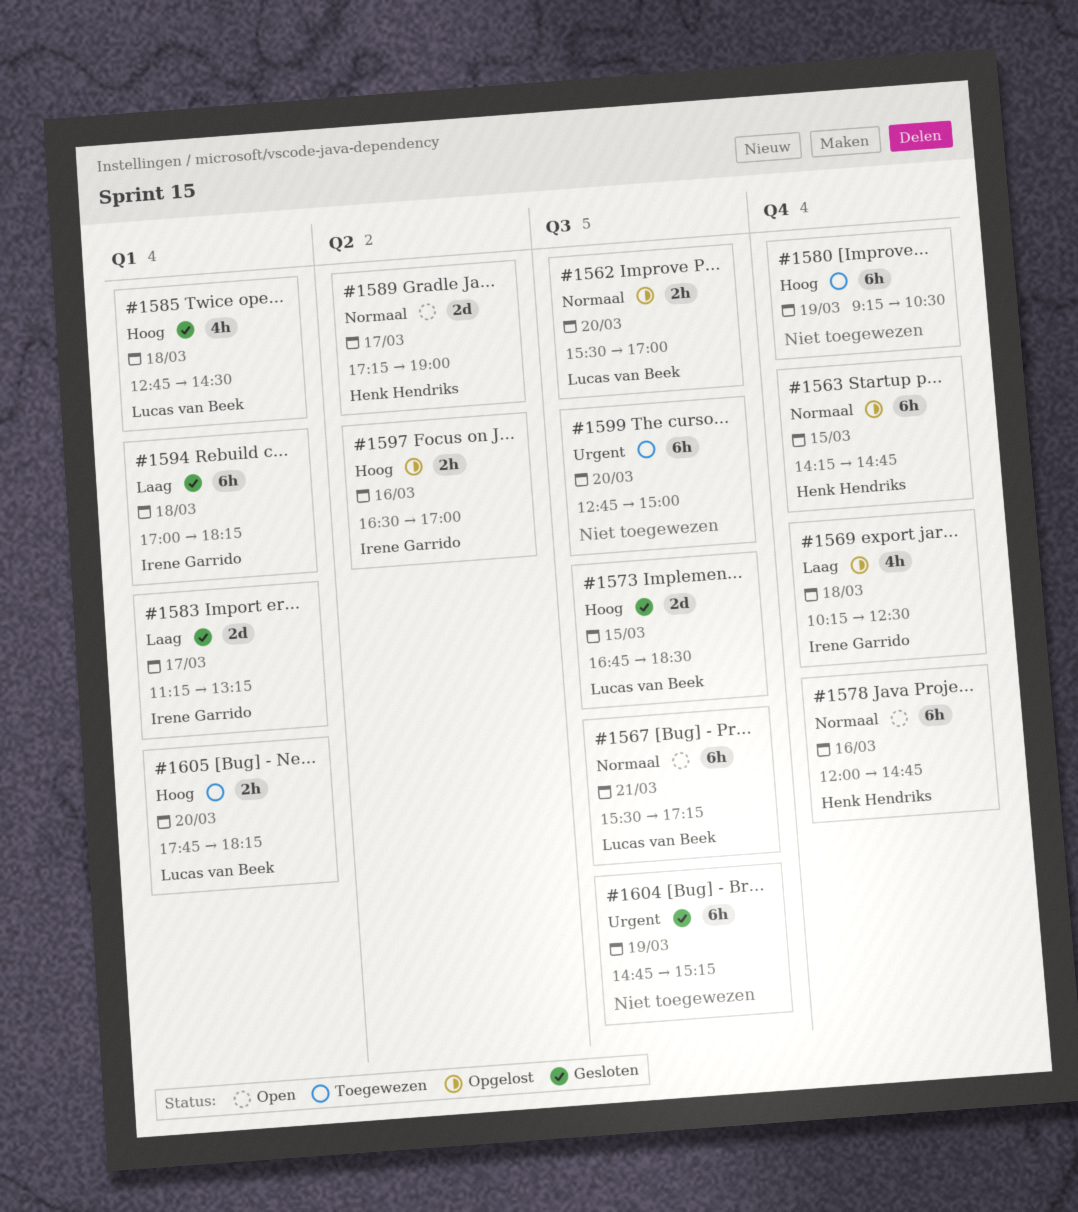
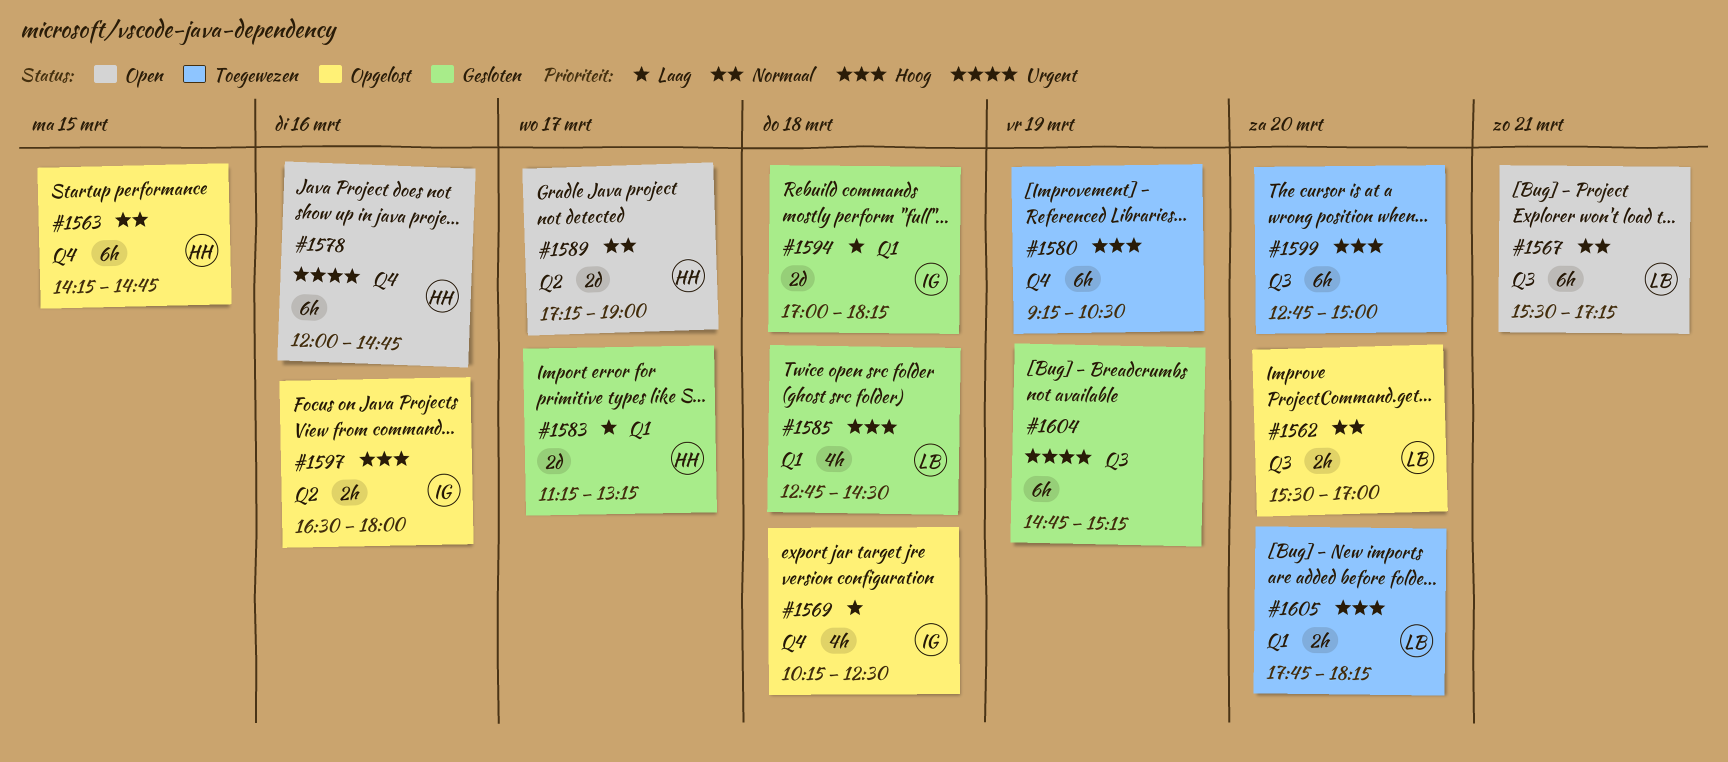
#1573: present -> none
#1578, priority: Normaal -> Urgent
#1583, owner: Irene Garrido -> Henk Hendriks
#1594, estimate: 6h -> 2d
#1597, ends: 17:00 -> 18:00
#1599, priority: Urgent -> Hoog

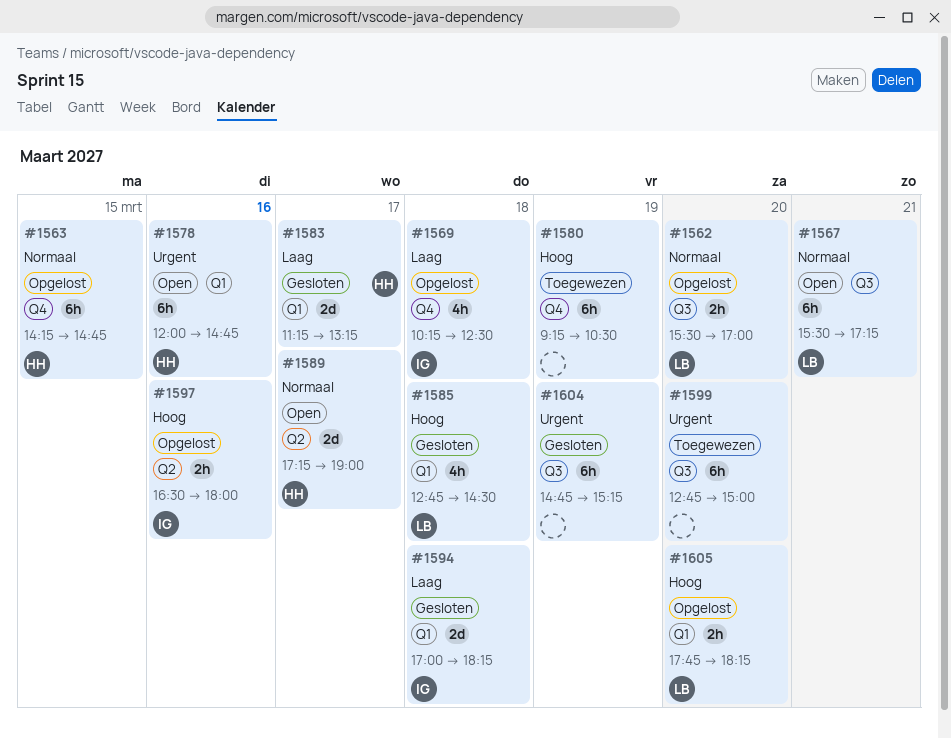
#1578, label: Q4 -> Q1
#1599, priority: Hoog -> Urgent
#1605, status: Toegewezen -> Opgelost

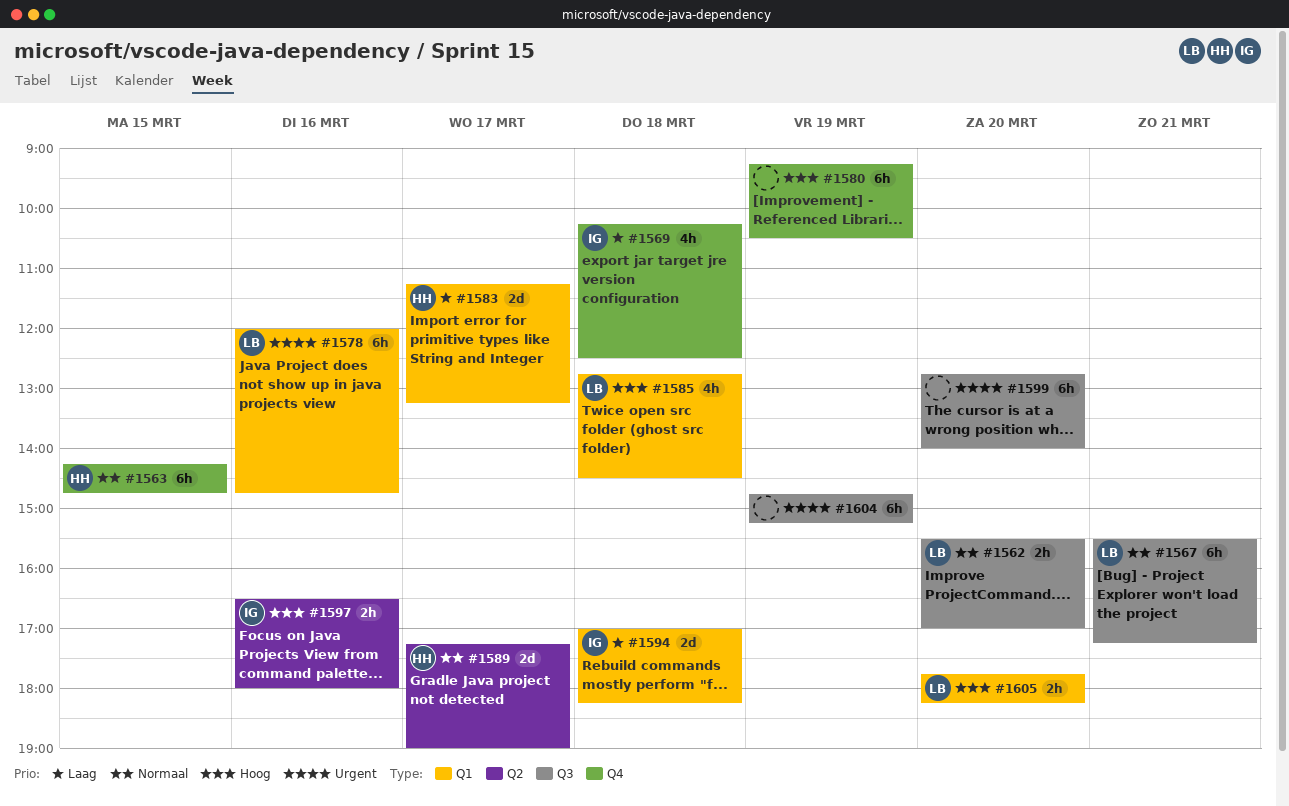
#1578, owner: HH -> LB
#1599, ends: 15:00 -> 14:00

